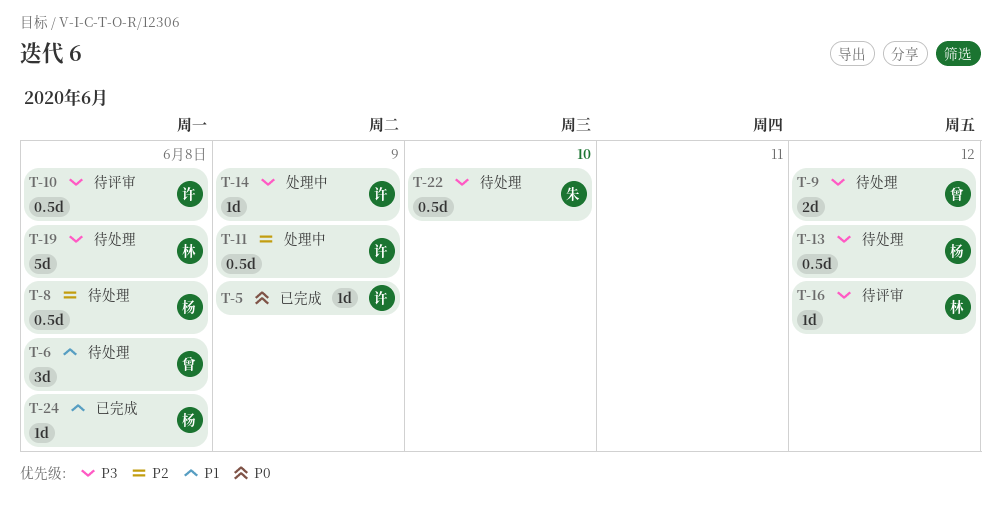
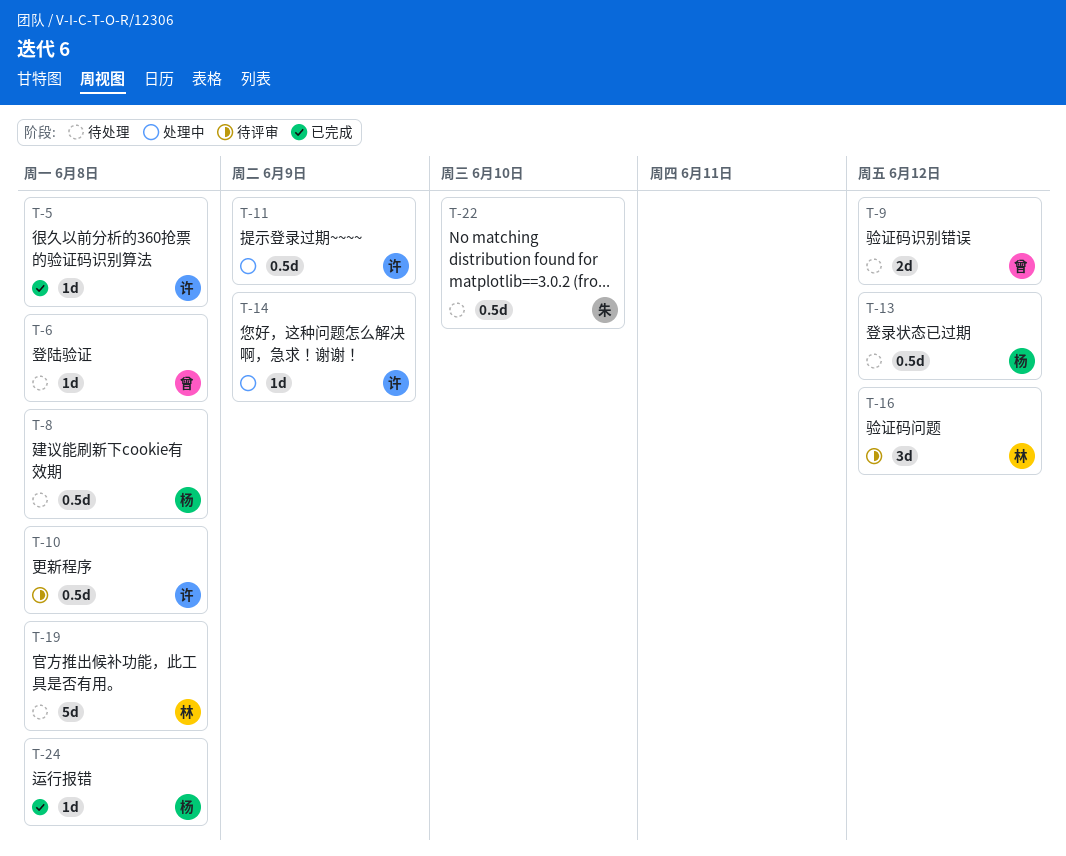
T-5, due: Jun 9 -> Jun 8
T-6, estimate: 3d -> 1d
T-16, estimate: 1d -> 3d

